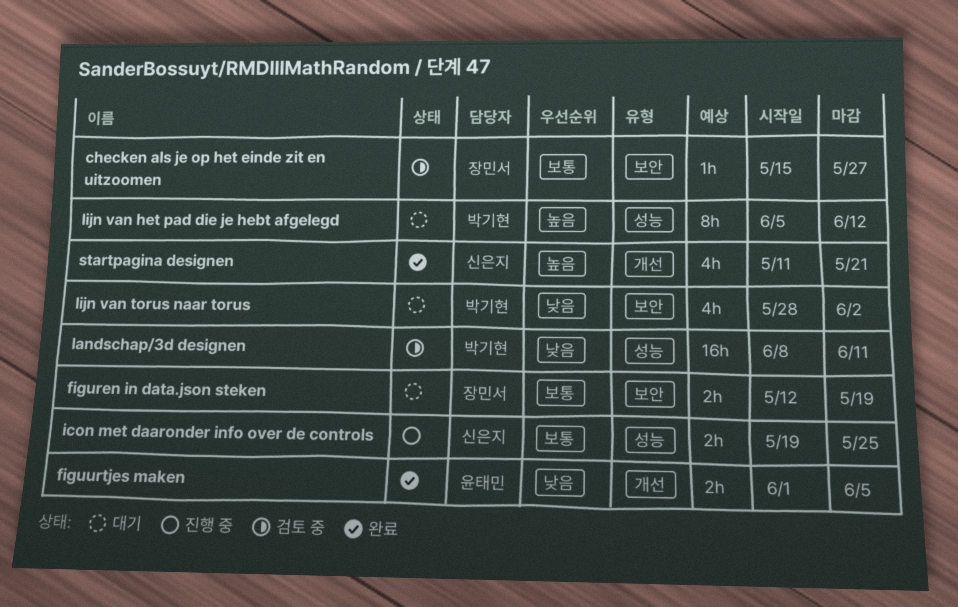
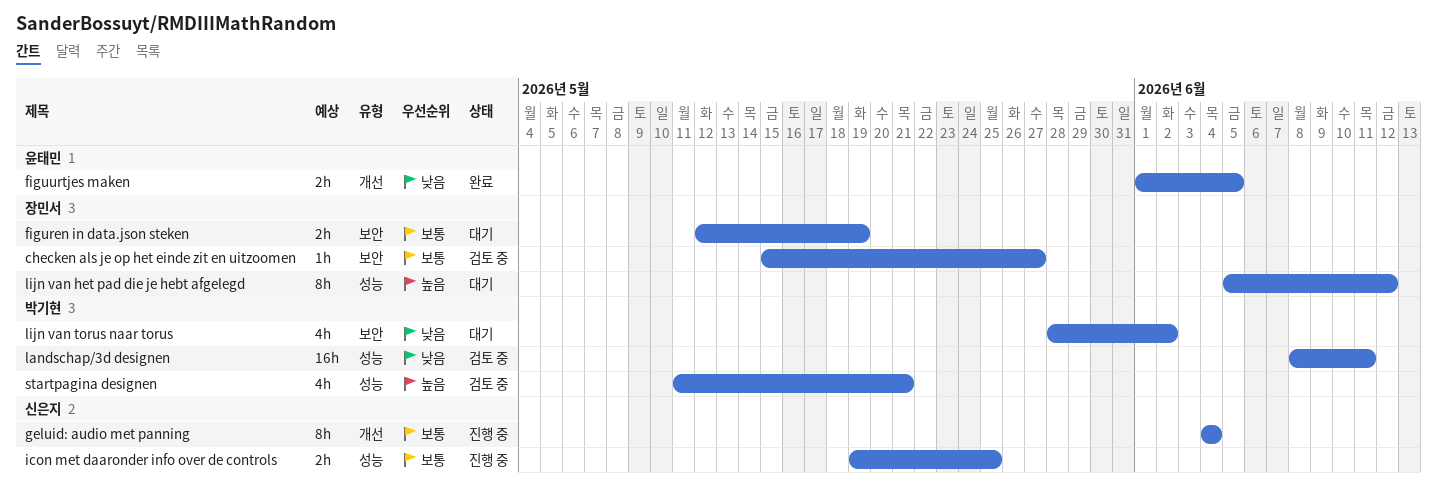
geluid: audio met panning: none -> present
lijn van het pad die je hebt afgelegd, owner: 박기현 -> 장민서
startpagina designen, status: 완료 -> 검토 중
startpagina designen, owner: 신은지 -> 박기현
startpagina designen, label: 개선 -> 성능

